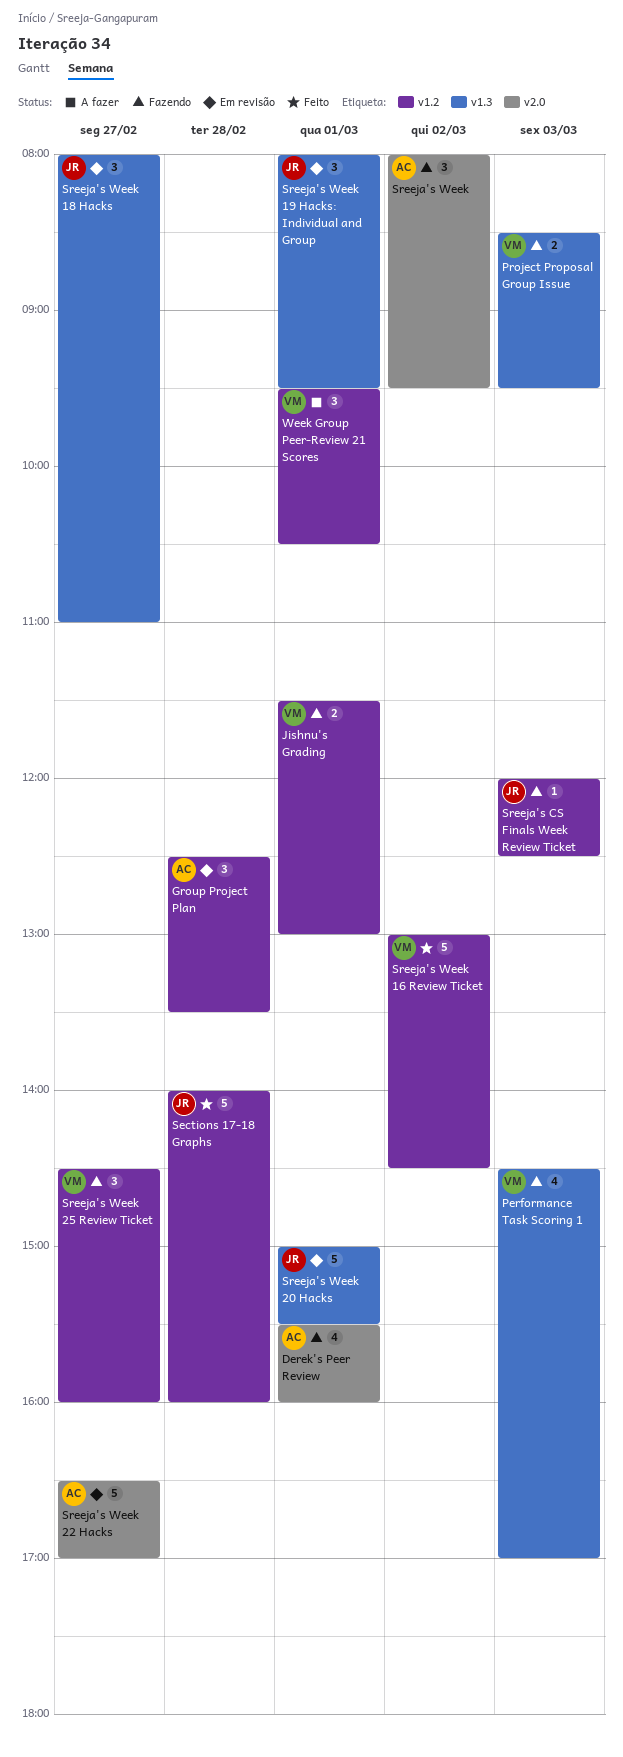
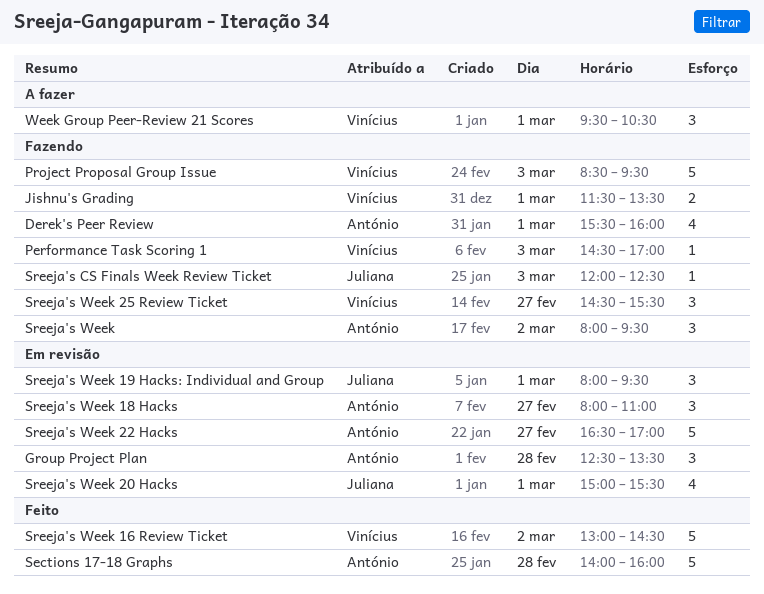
Jishnu's Grading, ends: 13:00 -> 13:30
Performance Task Scoring 1, estimate: 4 -> 1
Project Proposal Group Issue, estimate: 2 -> 5
Sections 17-18 Graphs, owner: Juliana -> António
Sreeja's Week 18 Hacks, owner: Juliana -> António
Sreeja's Week 20 Hacks, estimate: 5 -> 4
Sreeja's Week 25 Review Ticket, ends: 16:00 -> 15:30

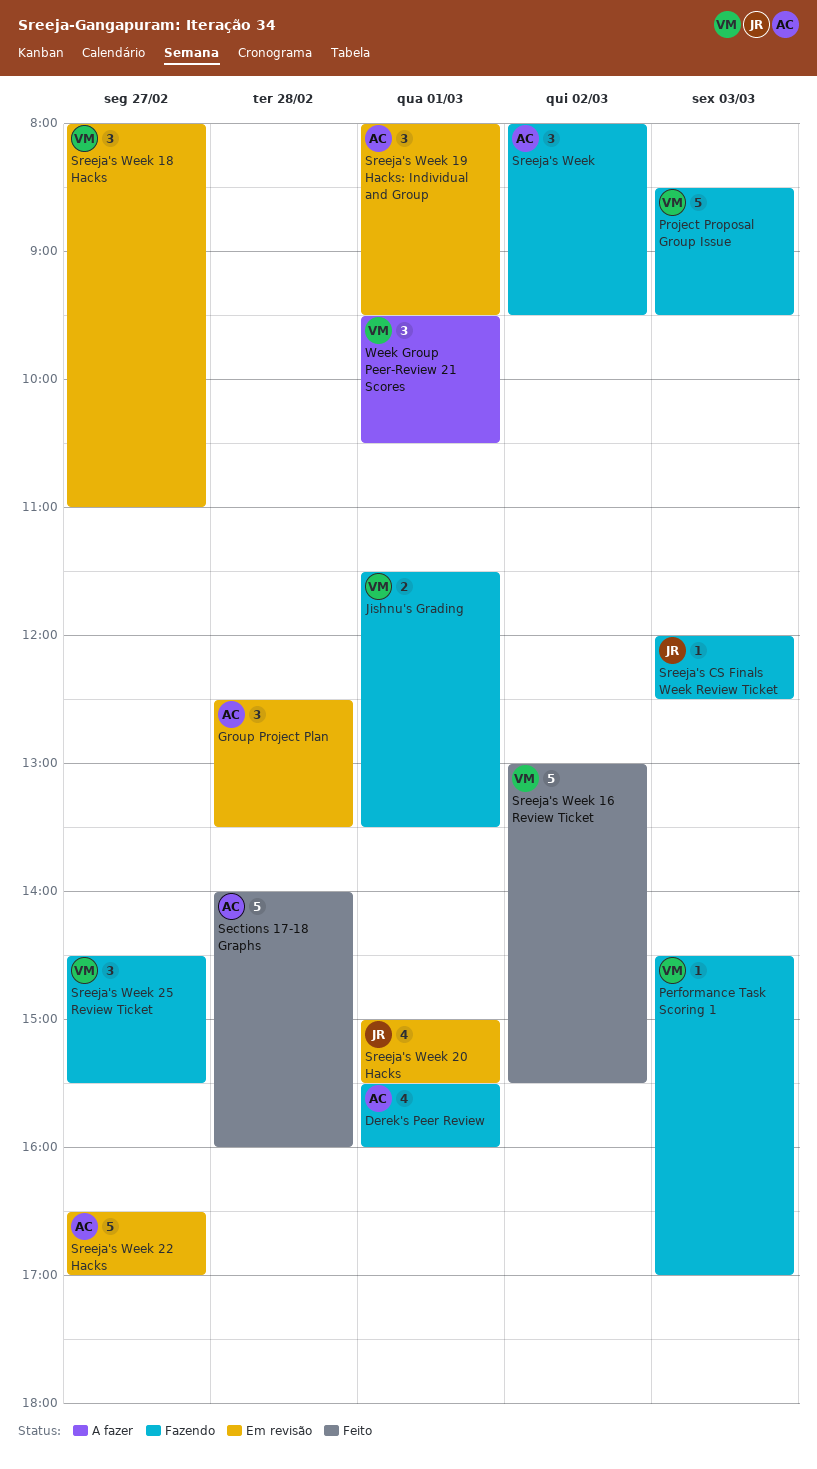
Sreeja's Week 16 Review Ticket, ends: 14:30 -> 15:30
Sreeja's Week 18 Hacks, owner: António -> Vinícius
Sreeja's Week 19 Hacks: Individual and Group, owner: Juliana -> António

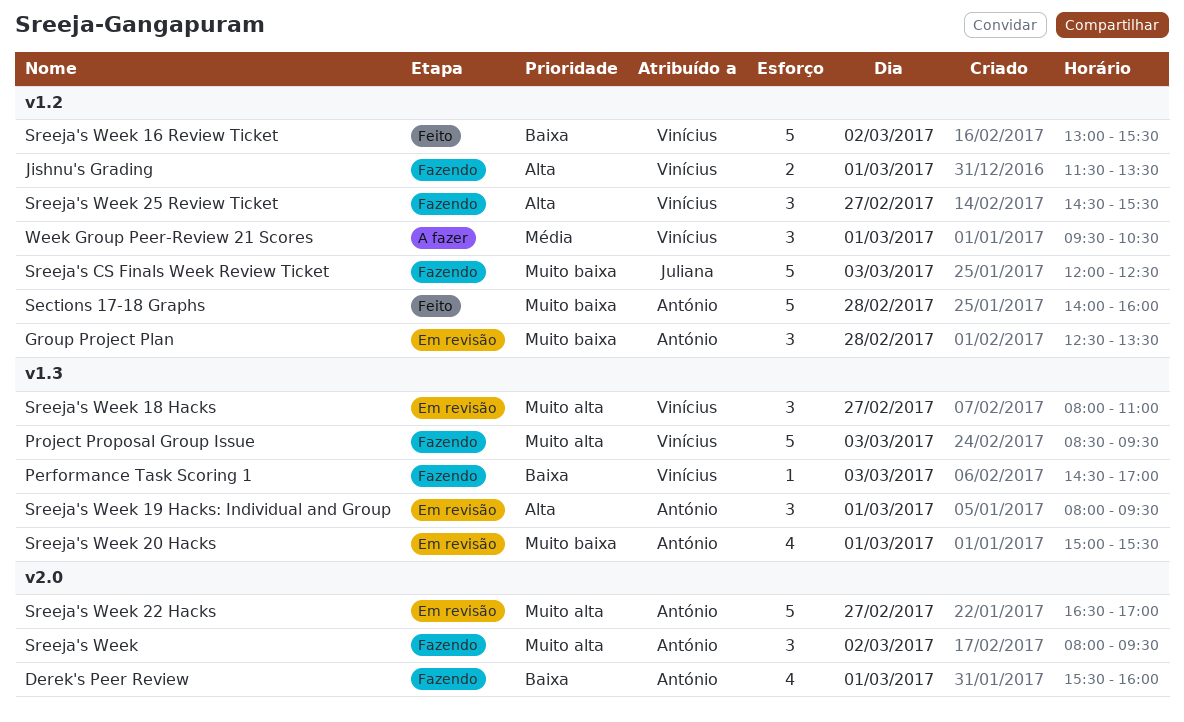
Sreeja's CS Finals Week Review Ticket, estimate: 1 -> 5
Sreeja's Week 20 Hacks, owner: Juliana -> António

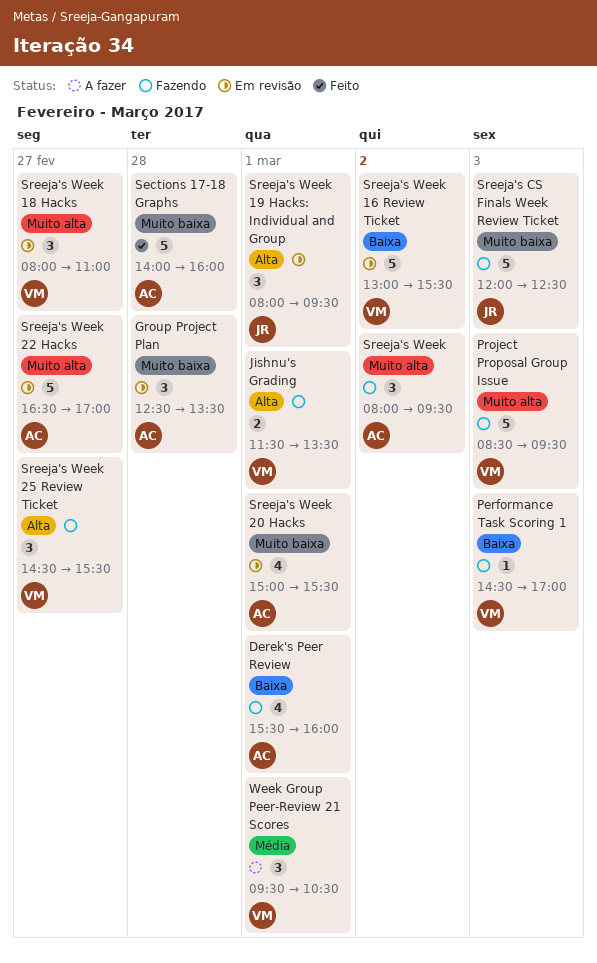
Sreeja's Week 16 Review Ticket, status: Feito -> Em revisão
Sreeja's Week 19 Hacks: Individual and Group, owner: António -> Juliana

